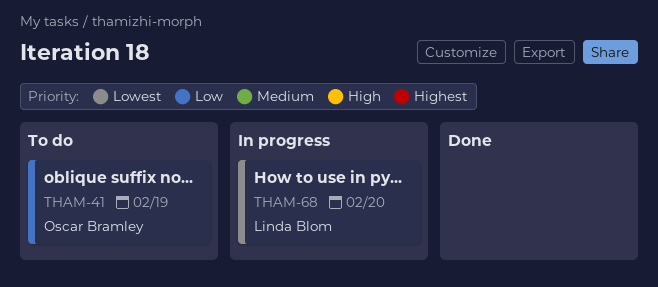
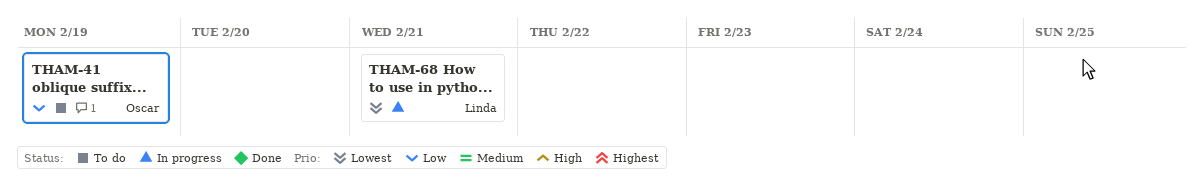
THAM-68, due: Feb 20 -> Feb 21

